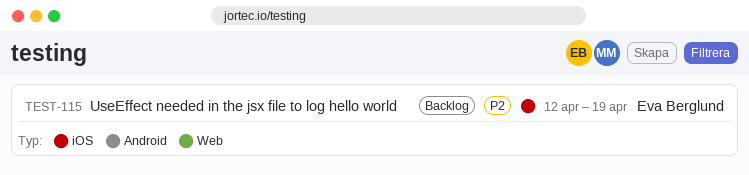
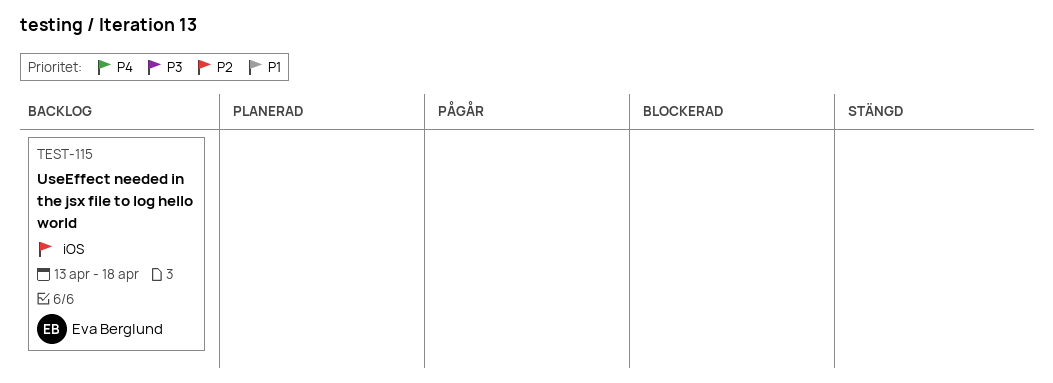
TEST-115, start: Apr 12 -> Apr 13
TEST-115, due: Apr 19 -> Apr 18

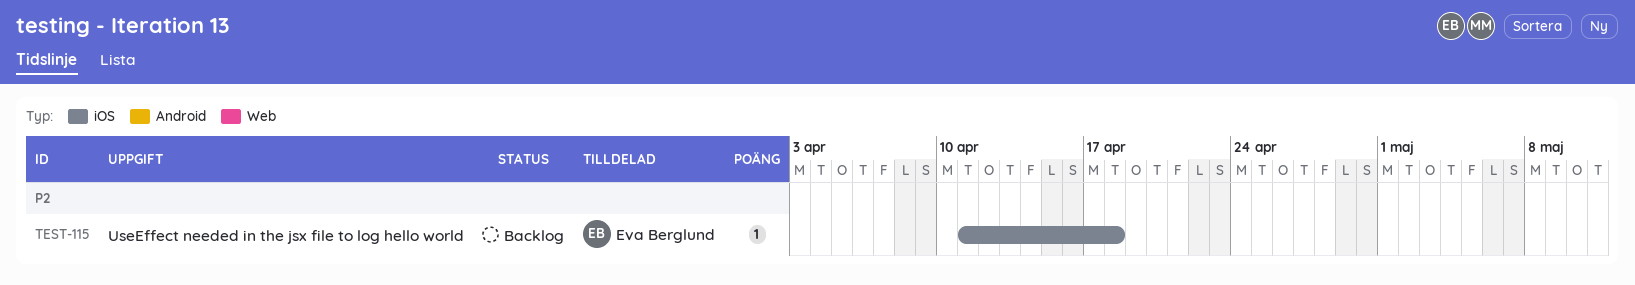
TEST-115, start: Apr 13 -> Apr 11

